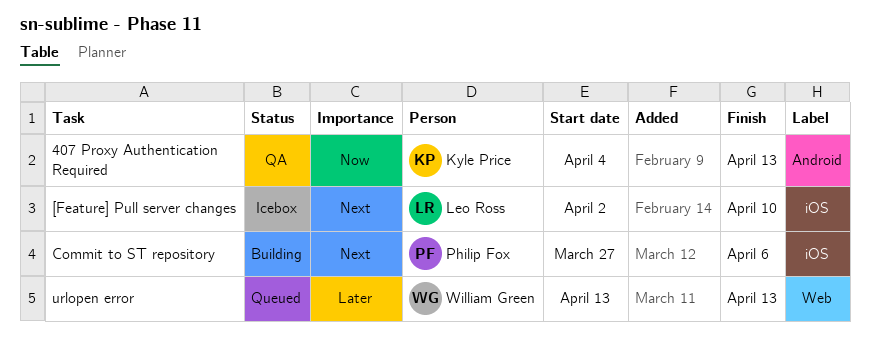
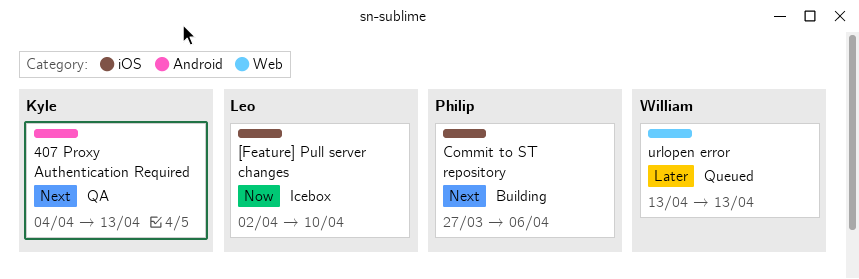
407 Proxy Authentication Required, priority: Now -> Next
[Feature] Pull server changes, priority: Next -> Now

